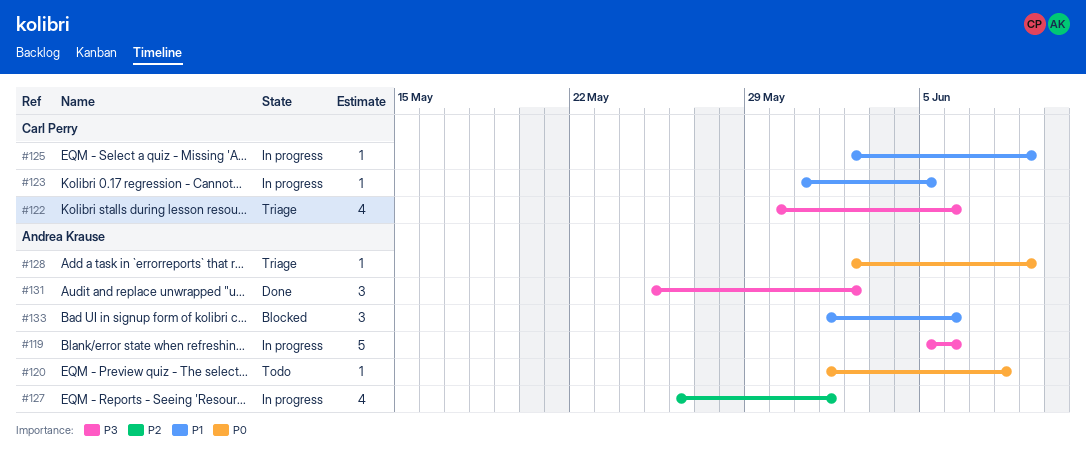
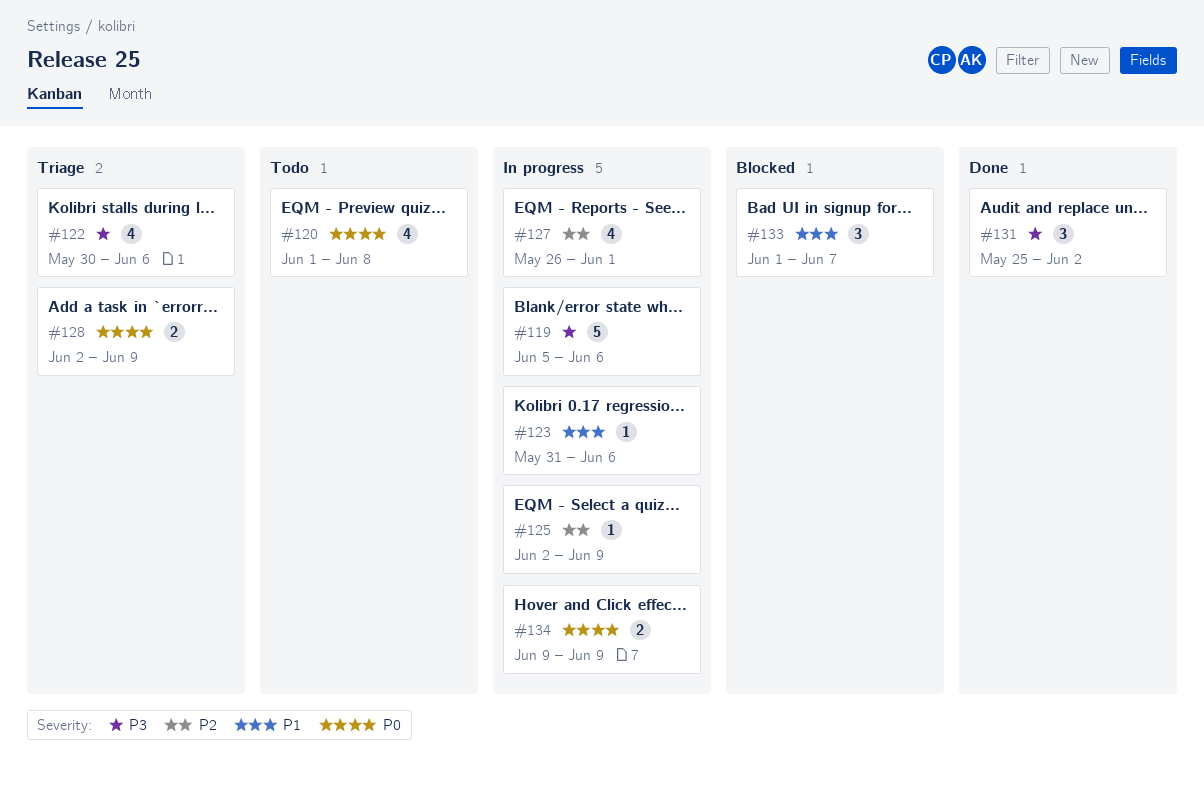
#120, estimate: 1 -> 4
#123, due: Jun 5 -> Jun 6
#125, priority: P1 -> P2
#128, estimate: 1 -> 2
#133, due: Jun 6 -> Jun 7
#134: none -> present

